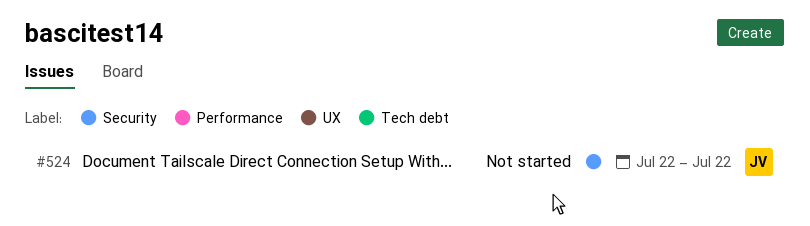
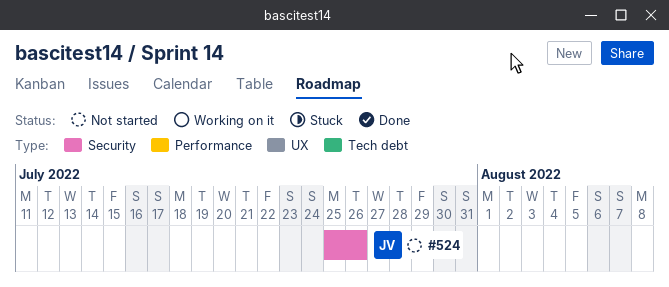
#524, start: Jul 22 -> Jul 25
#524, due: Jul 22 -> Jul 26

